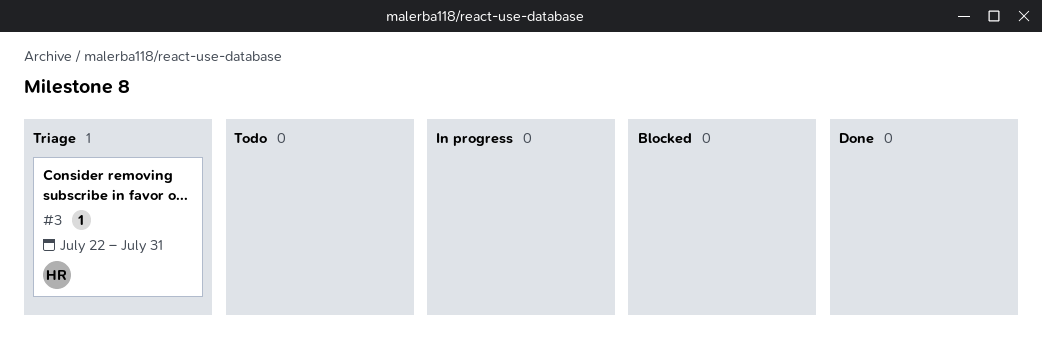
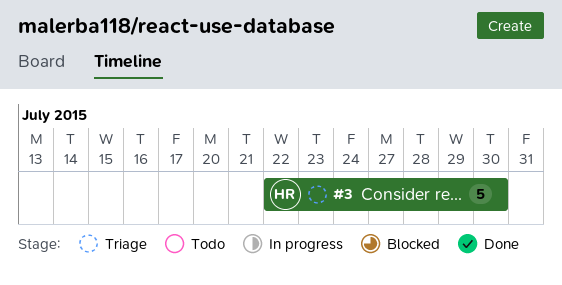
#3, estimate: 1 -> 5
#3, due: Jul 31 -> Jul 30

